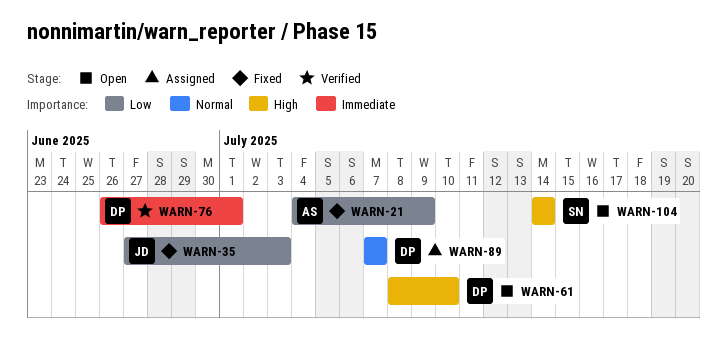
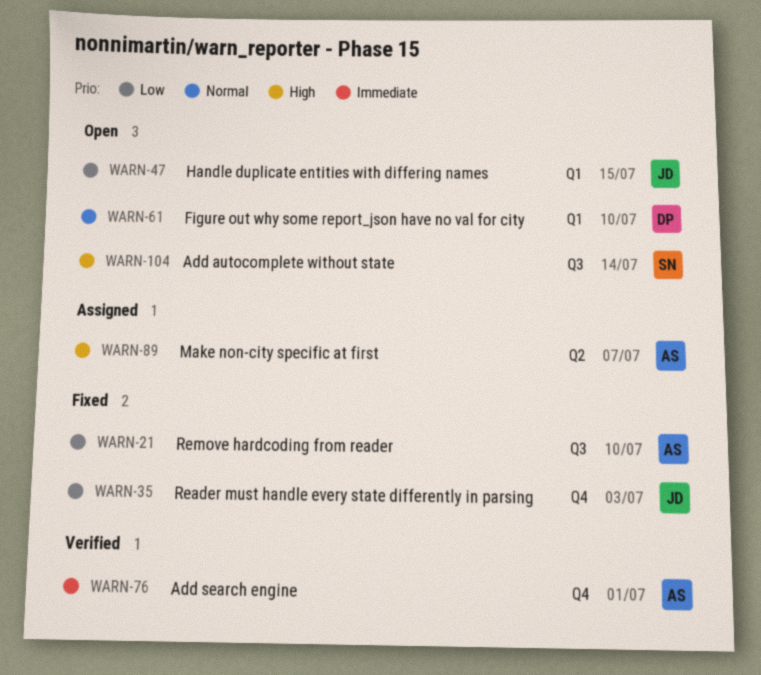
WARN-21, due: Jul 9 -> Jul 10
WARN-47: none -> present
WARN-61, priority: High -> Normal
WARN-76, owner: DP -> AS
WARN-89, owner: DP -> AS
WARN-89, priority: Normal -> High

